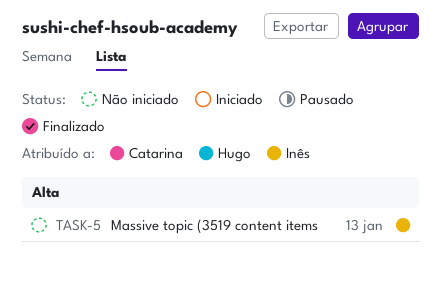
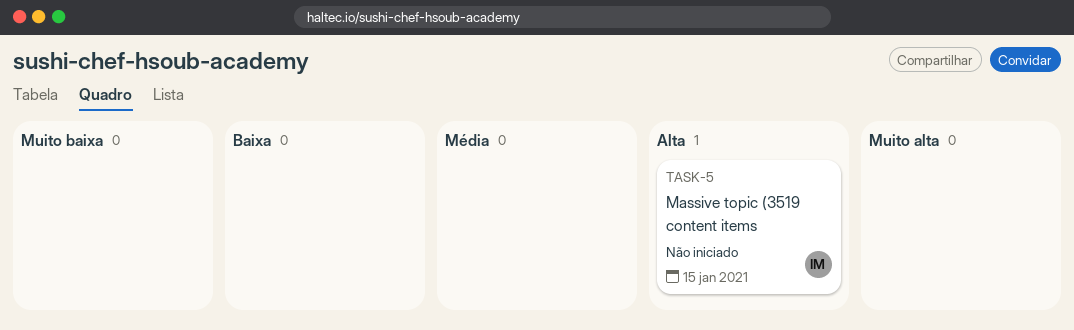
TASK-5, due: Jan 13 -> Jan 15

